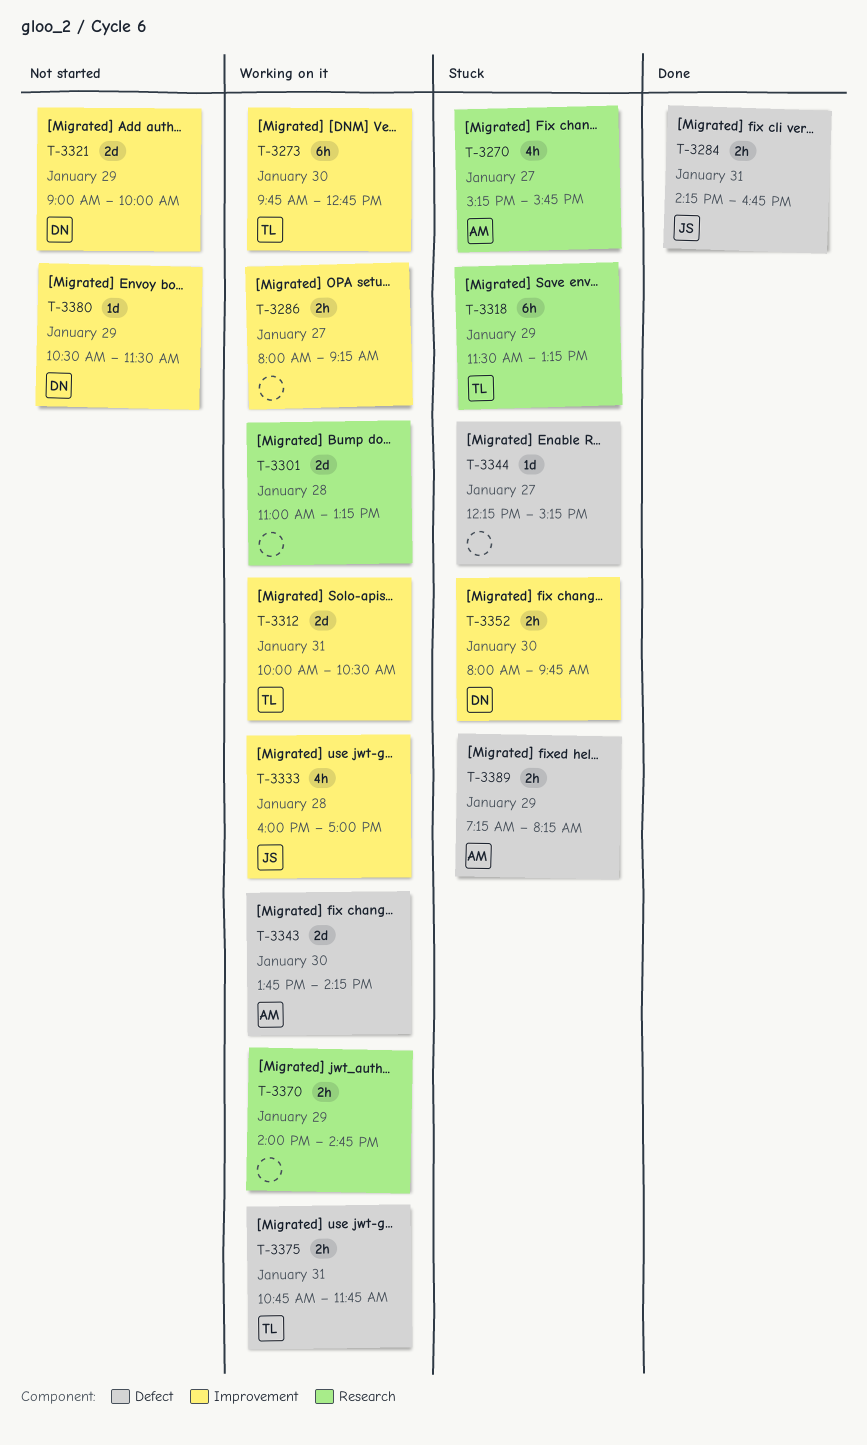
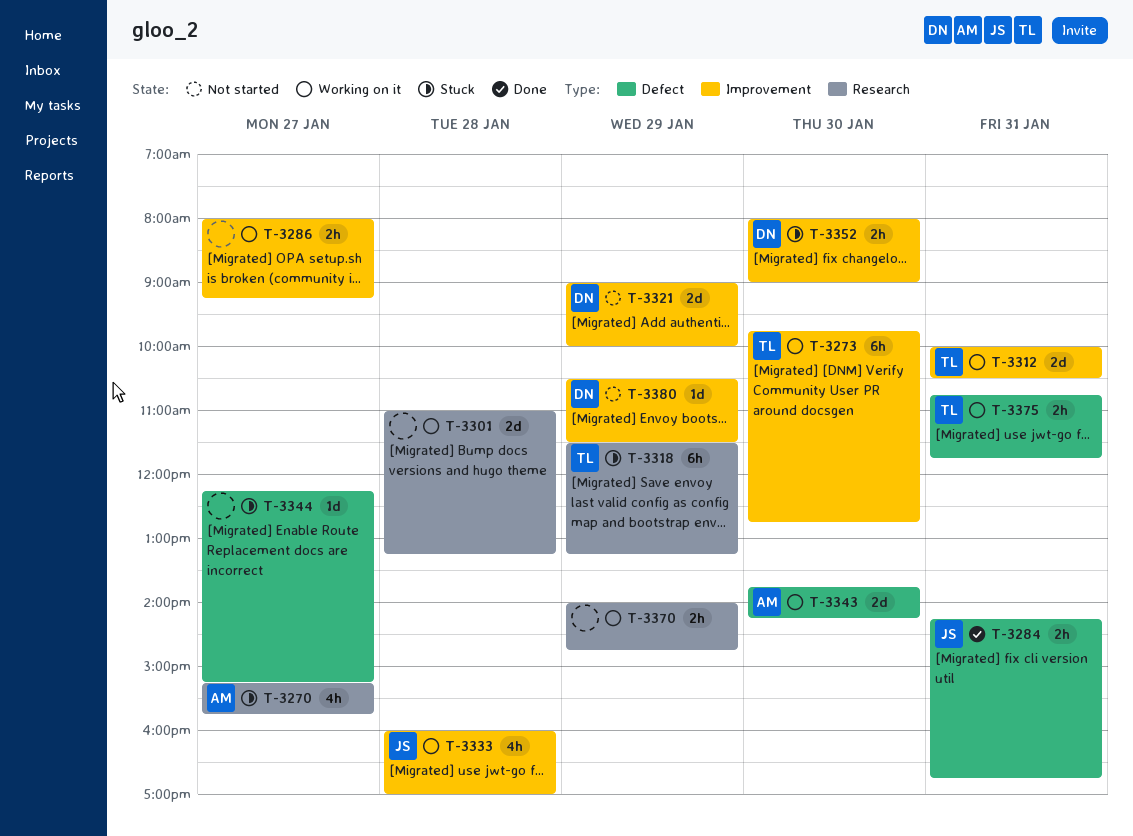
T-3352, ends: 09:45 -> 09:00
T-3389: present -> none

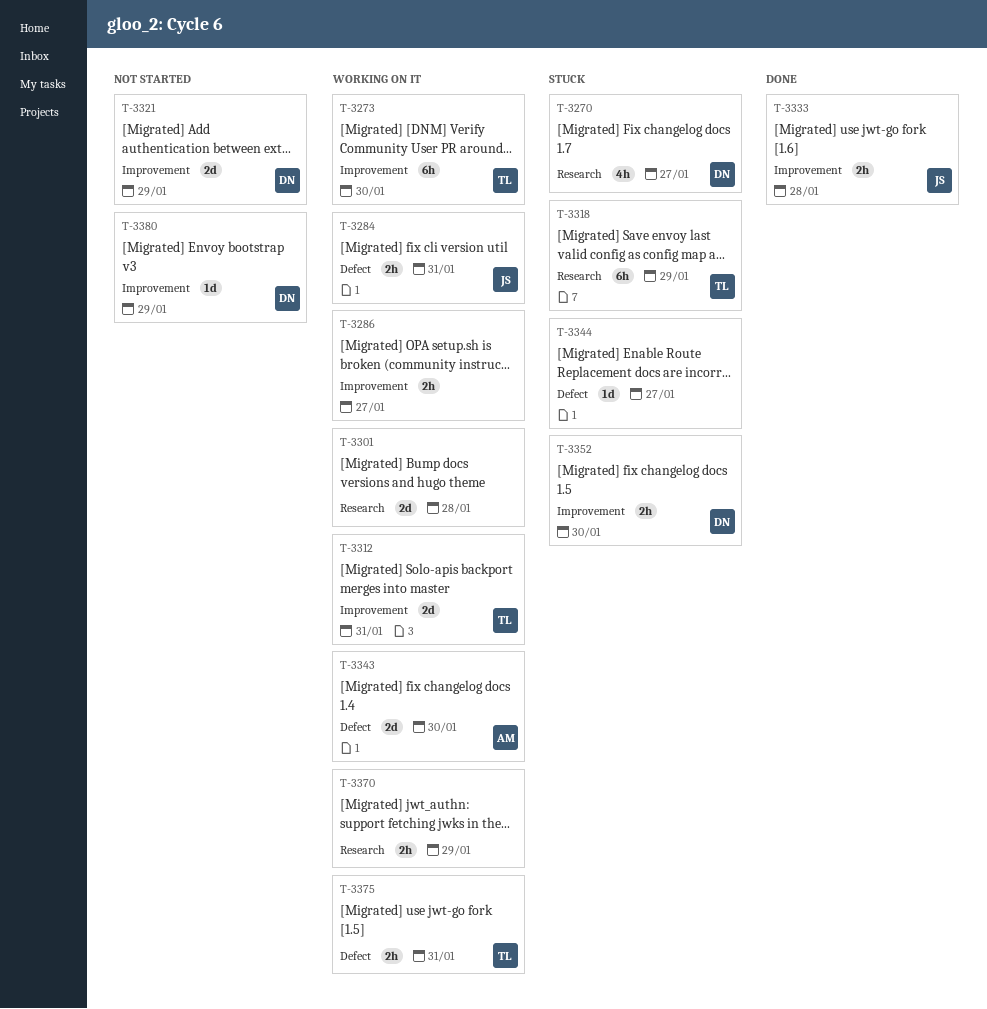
T-3270, owner: AM -> DN
T-3284, status: Done -> Working on it
T-3333, status: Working on it -> Done
T-3333, estimate: 4h -> 2h

